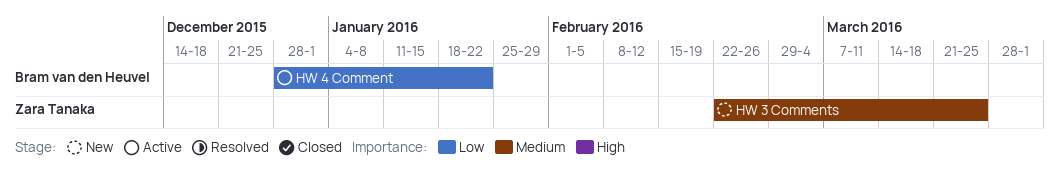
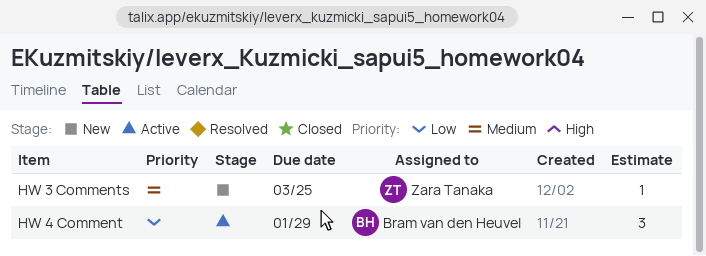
HW 4 Comment, due: Jan 22 -> Jan 29

